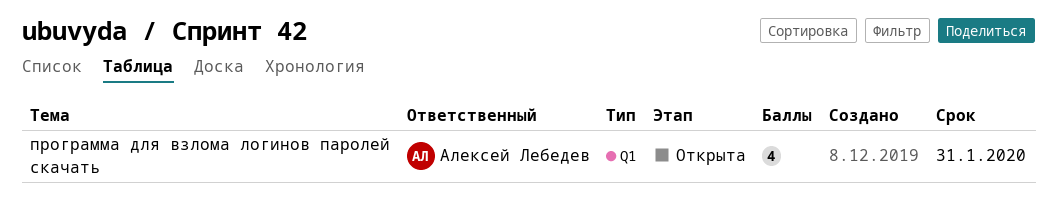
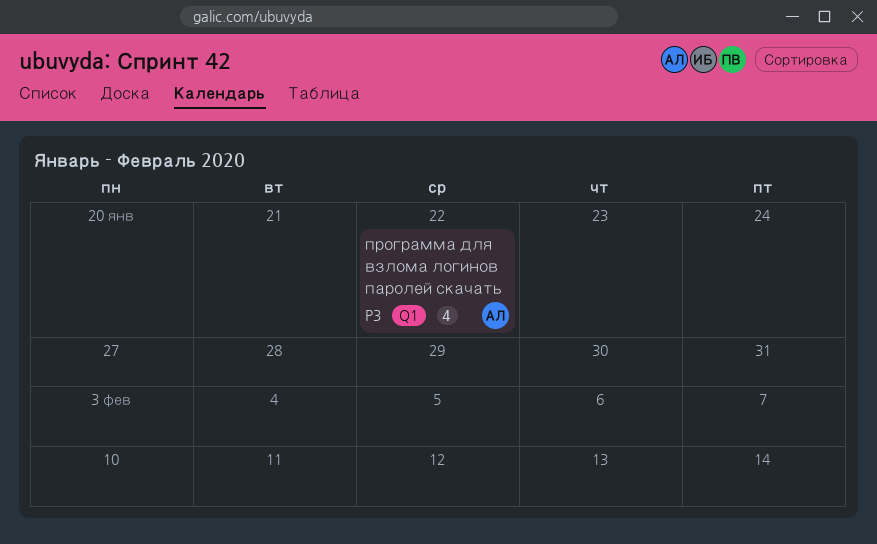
программа для взлома логинов паролей скачать, due: Jan 31 -> Jan 22

